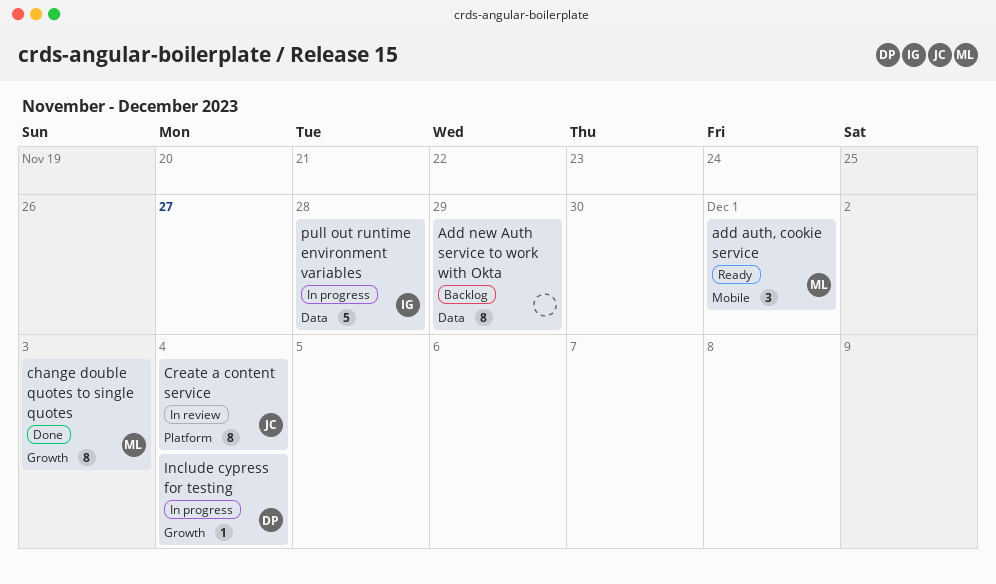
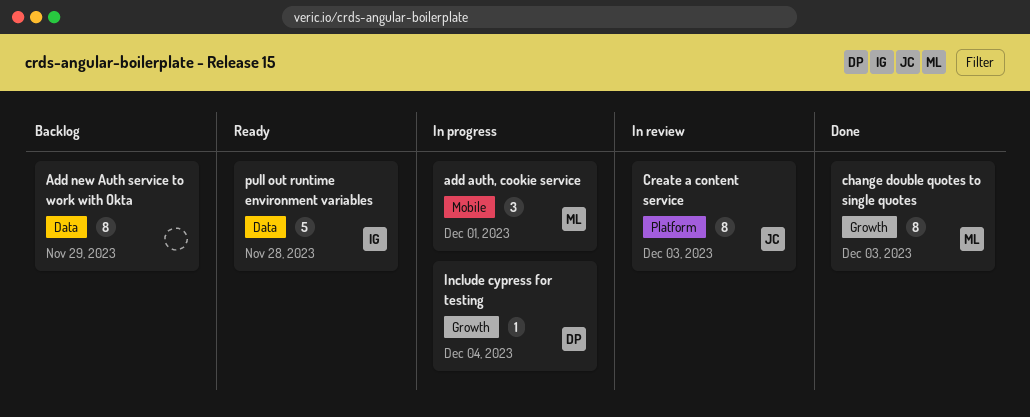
add auth, cookie service, status: Ready -> In progress
Create a content service, due: Dec 4 -> Dec 3
pull out runtime environment variables, status: In progress -> Ready

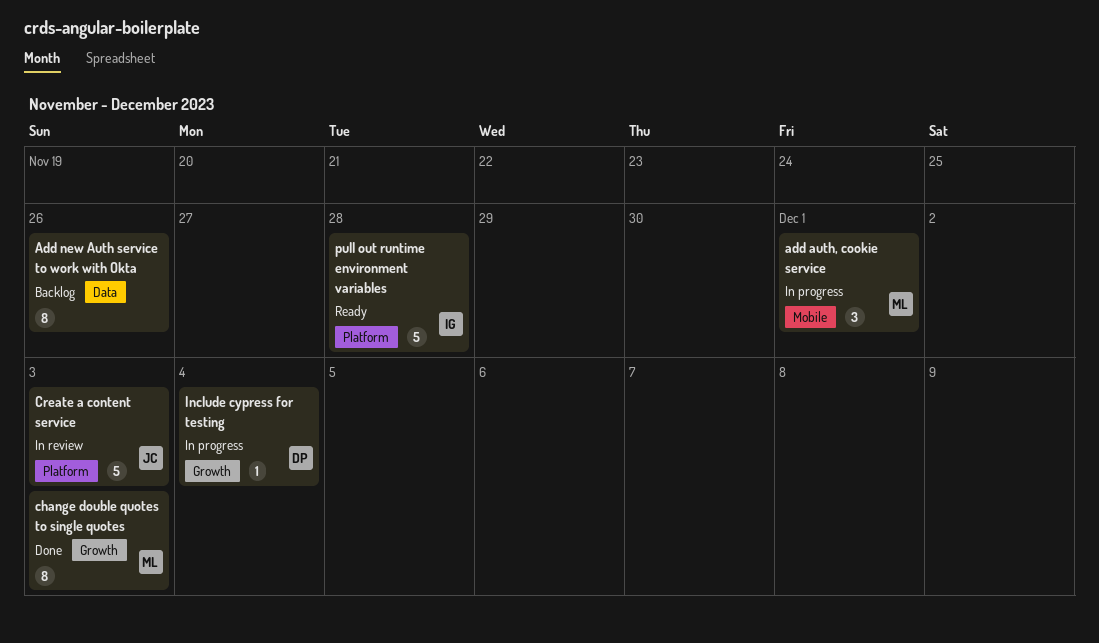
Add new Auth service to work with Okta, due: Nov 29 -> Nov 26
Create a content service, estimate: 8 -> 5
pull out runtime environment variables, label: Data -> Platform

